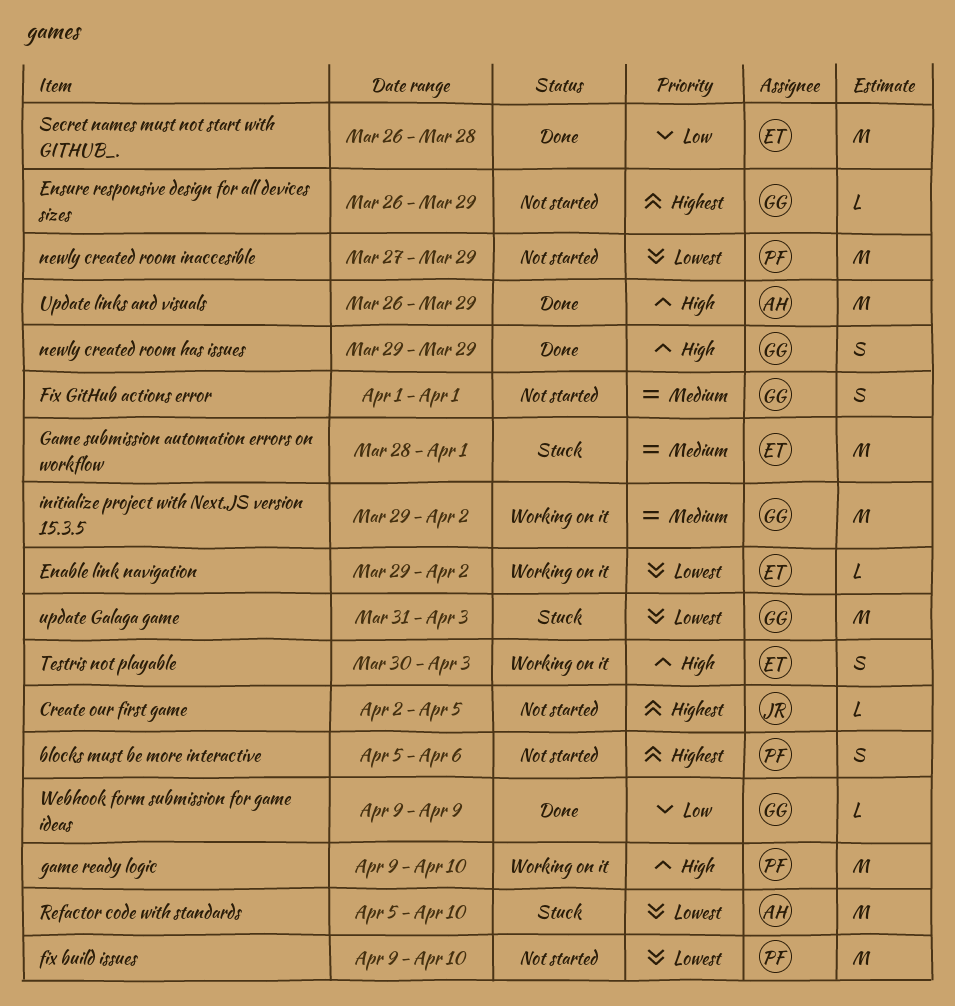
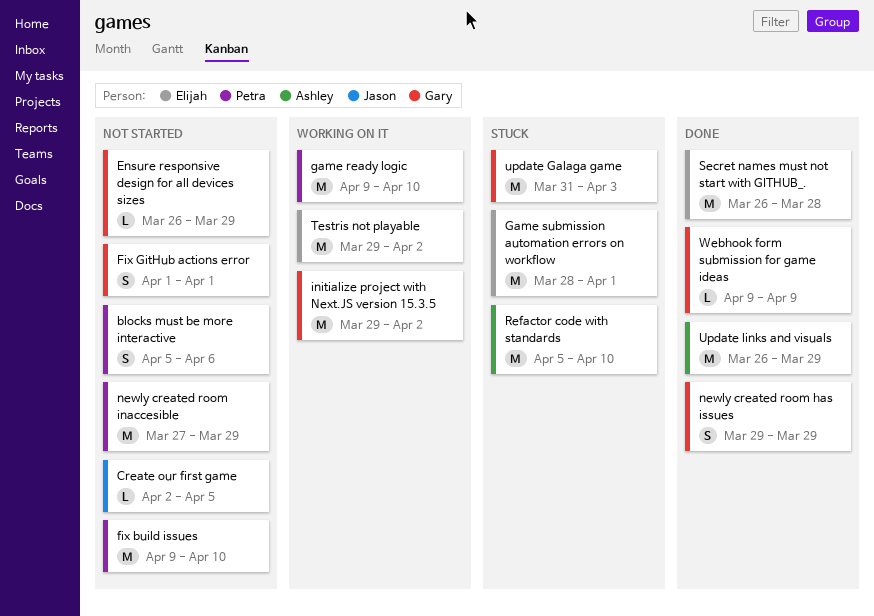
Enable link navigation: present -> none
Testris not playable, estimate: S -> M
Testris not playable, start: Mar 30 -> Mar 29
Testris not playable, due: Apr 3 -> Apr 2

